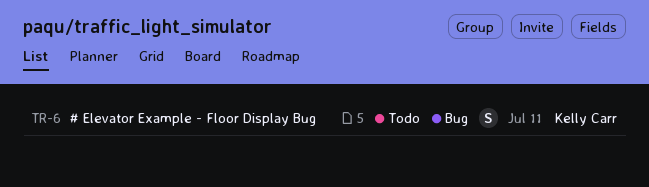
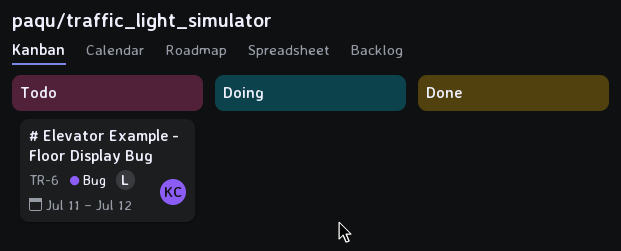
TR-6, estimate: S -> L
TR-6, due: Jul 11 -> Jul 12

